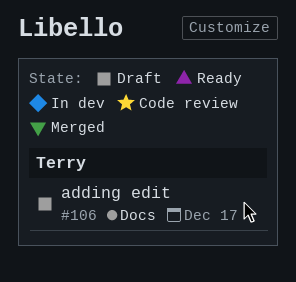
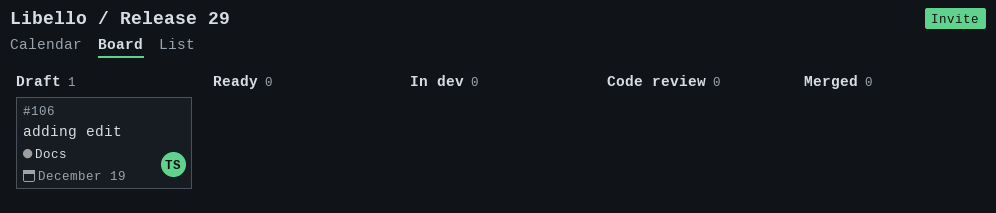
#106, due: Dec 17 -> Dec 19

